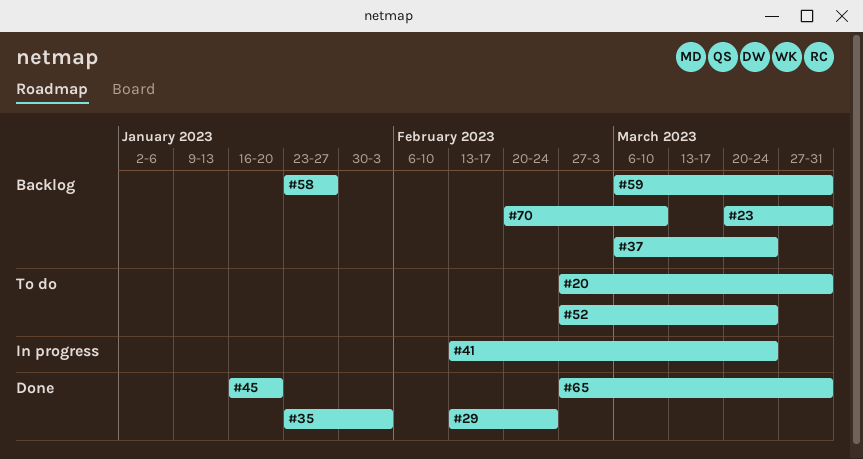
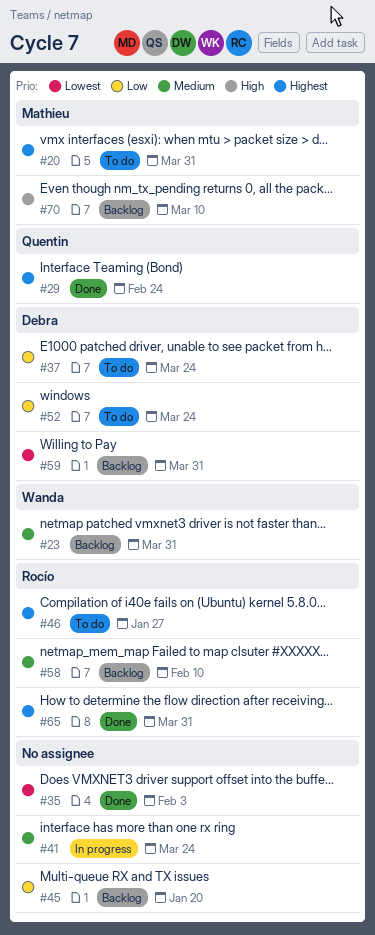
#37, status: Backlog -> To do
#45, status: Done -> Backlog
#46: none -> present
#58, due: Jan 27 -> Feb 10

